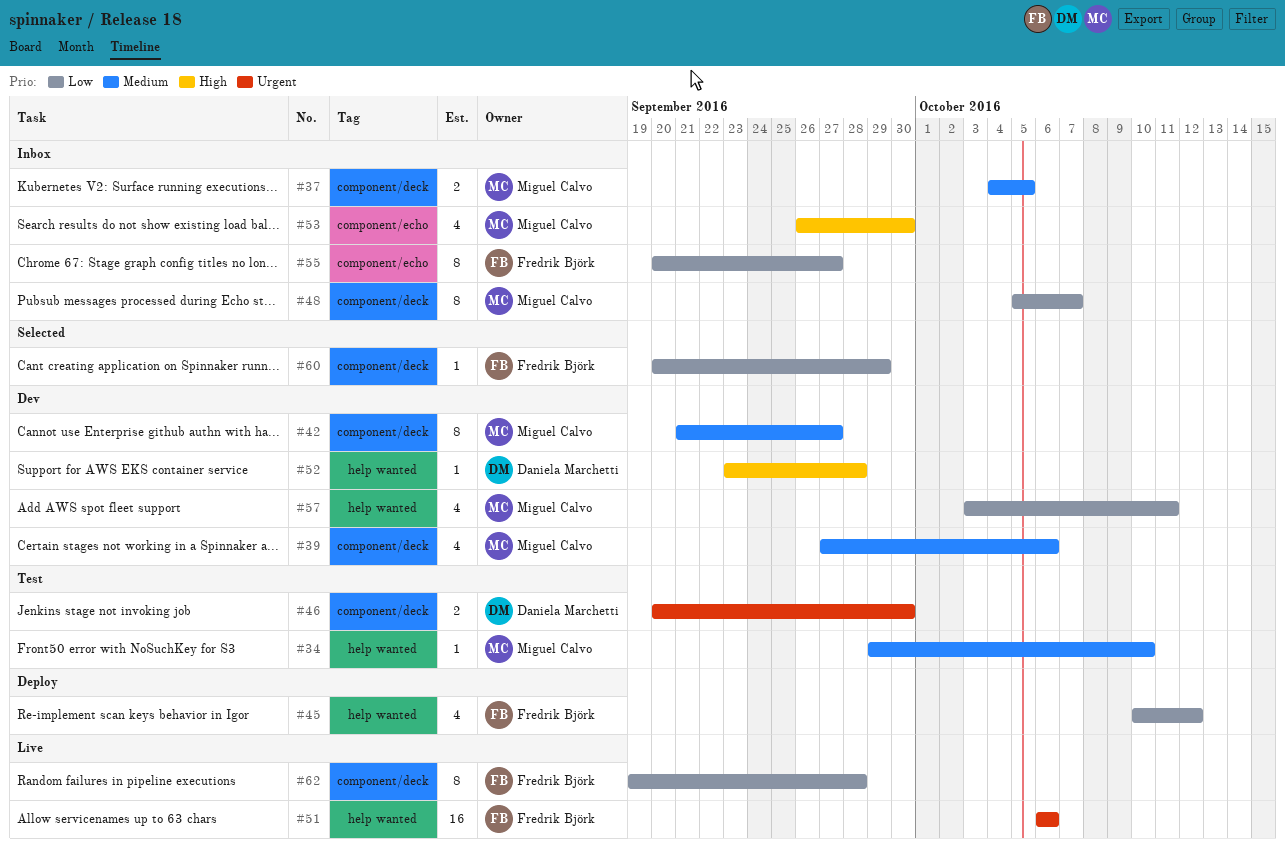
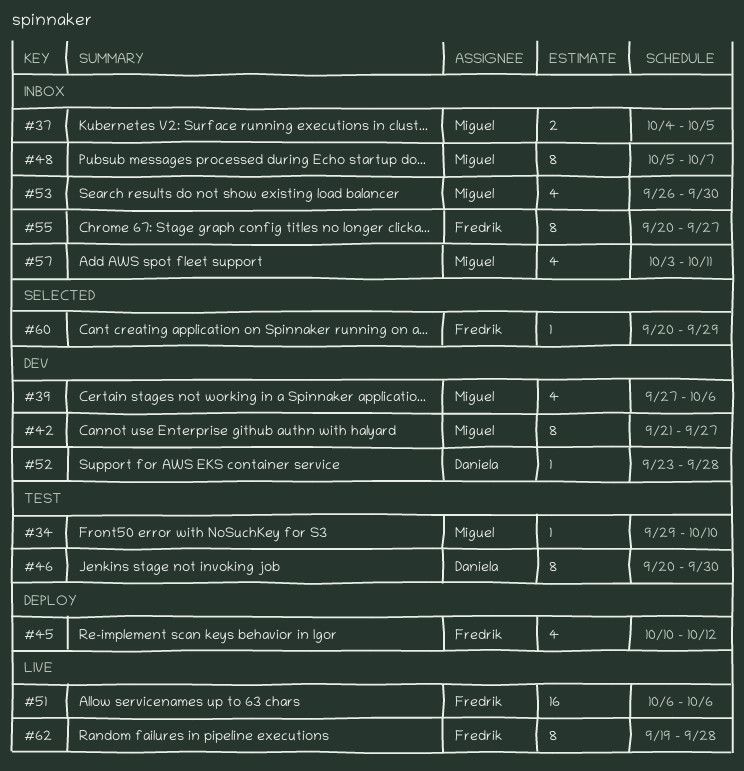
#46, estimate: 2 -> 8
#57, status: Dev -> Inbox

